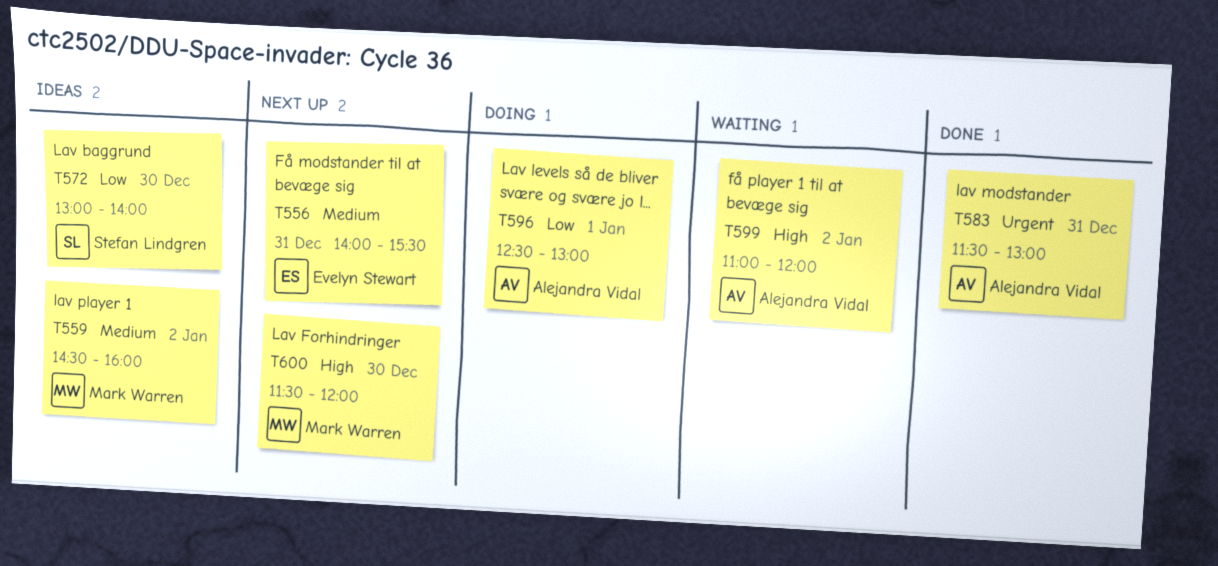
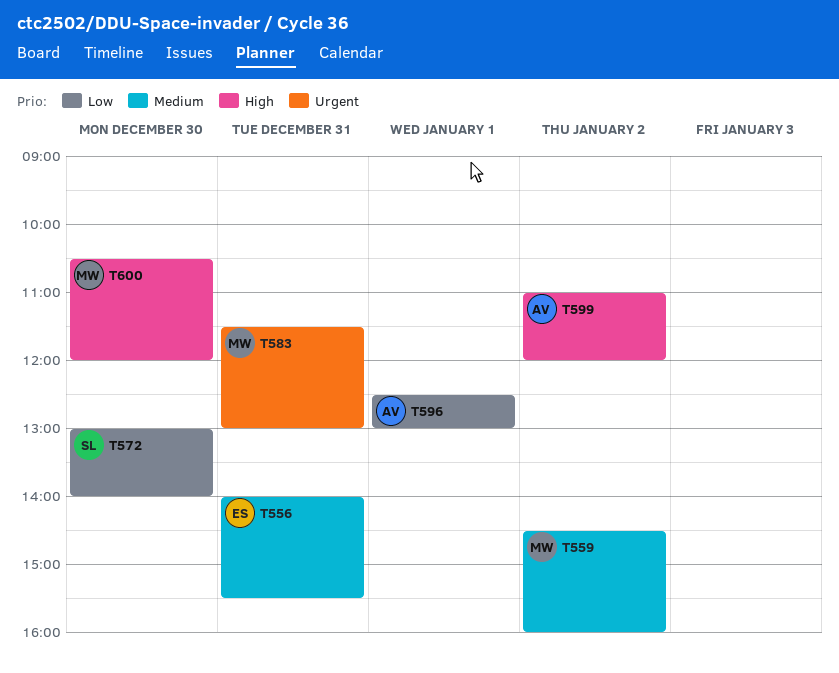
T583, owner: Alejandra Vidal -> Mark Warren
T600, begins: 11:30 -> 10:30

